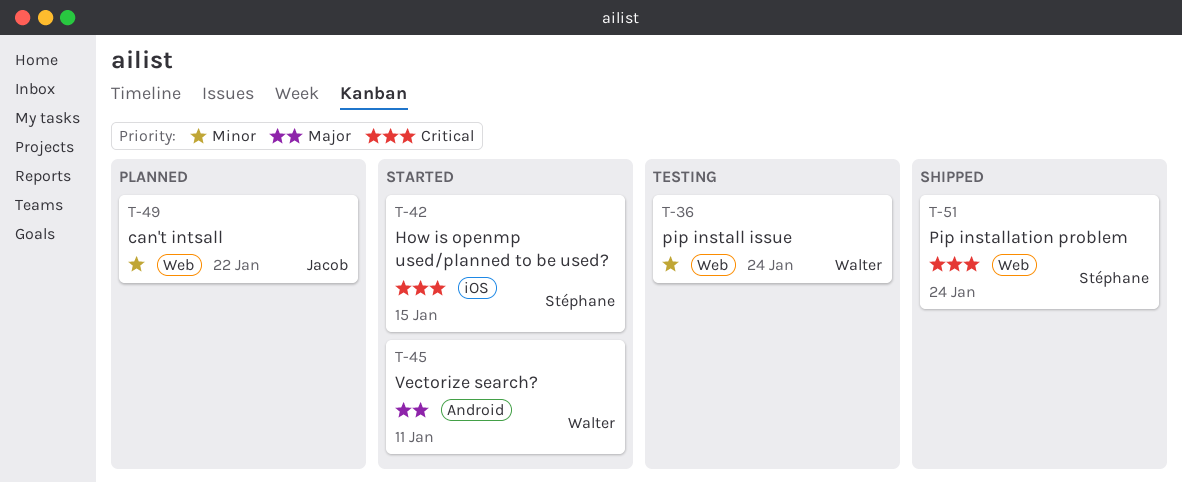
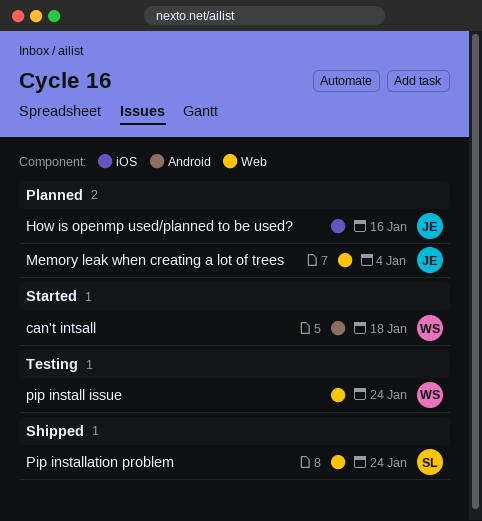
can't intsall, status: Planned -> Started
can't intsall, owner: Jacob -> Walter
can't intsall, label: Web -> Android
can't intsall, due: Jan 22 -> Jan 18
How is openmp used/planned to be used?, status: Started -> Planned
How is openmp used/planned to be used?, owner: Stéphane -> Jacob
How is openmp used/planned to be used?, due: Jan 15 -> Jan 16
Memory leak when creating a lot of trees: none -> present
Vectorize search?: present -> none

